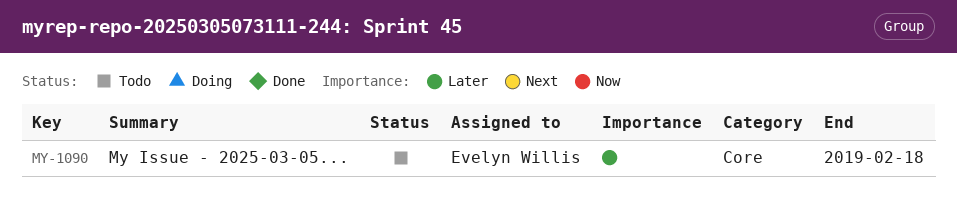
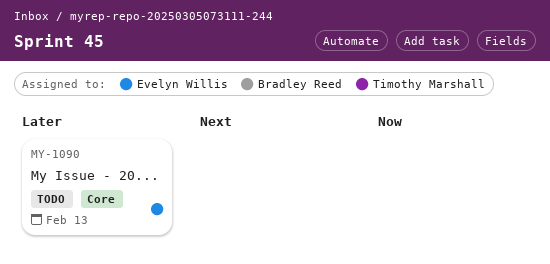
MY-1090, due: Feb 18 -> Feb 13

